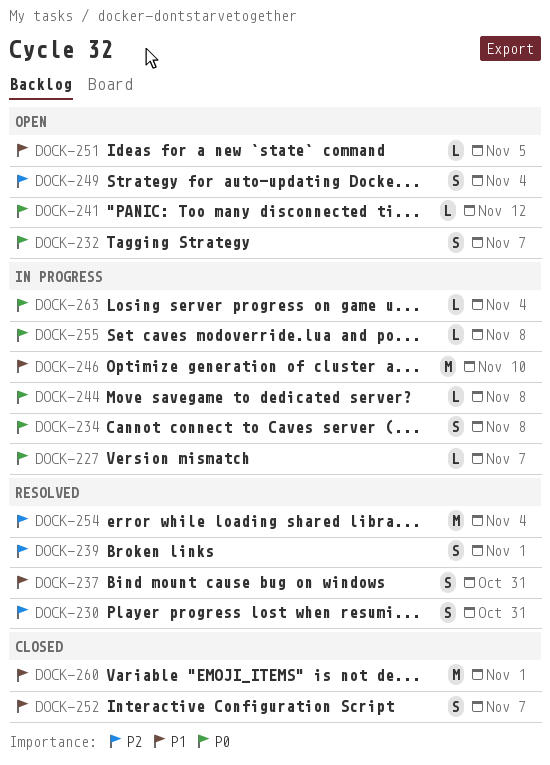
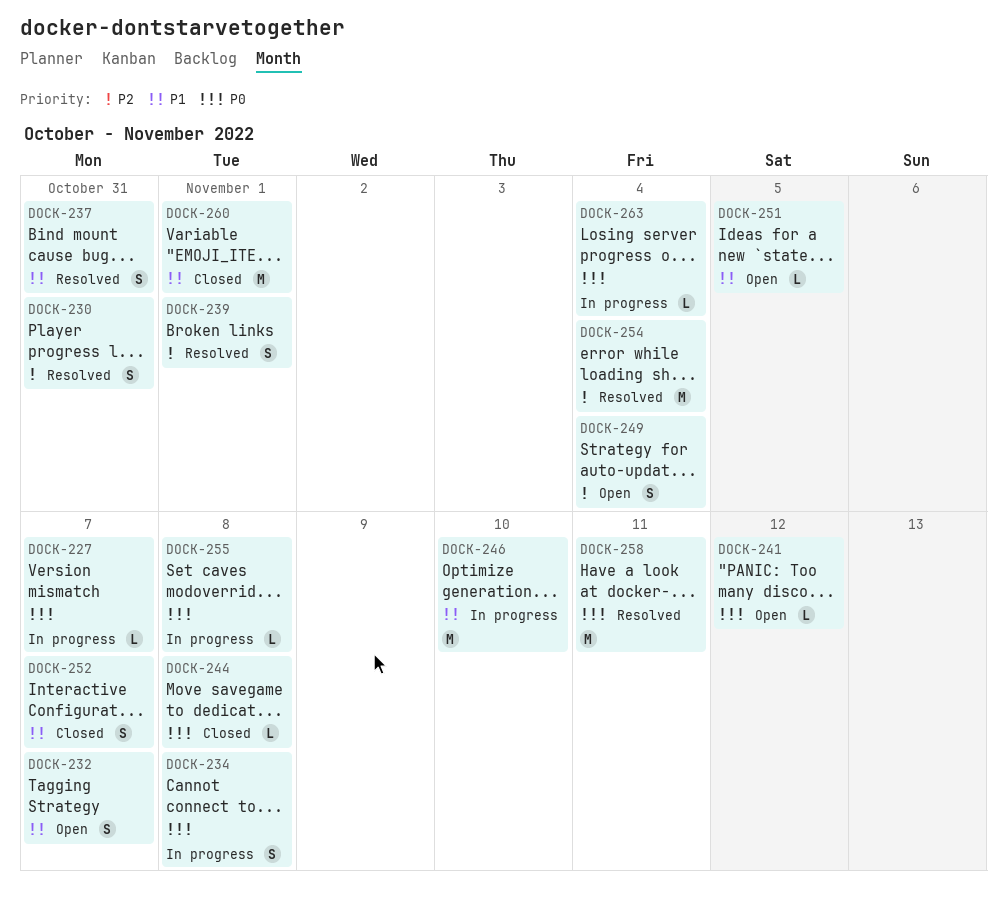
DOCK-232, priority: P0 -> P1
DOCK-244, status: In progress -> Closed
DOCK-258: none -> present

